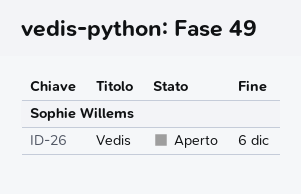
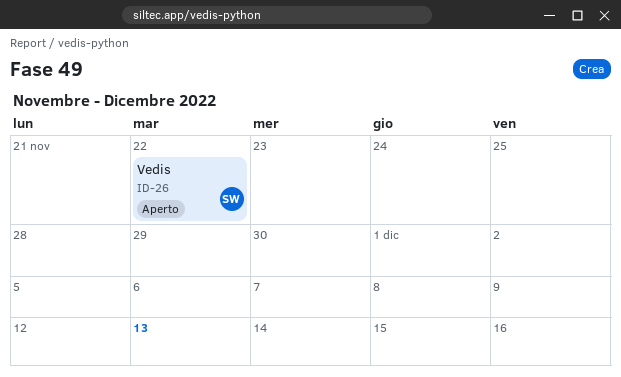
ID-26, due: Dec 6 -> Nov 22

